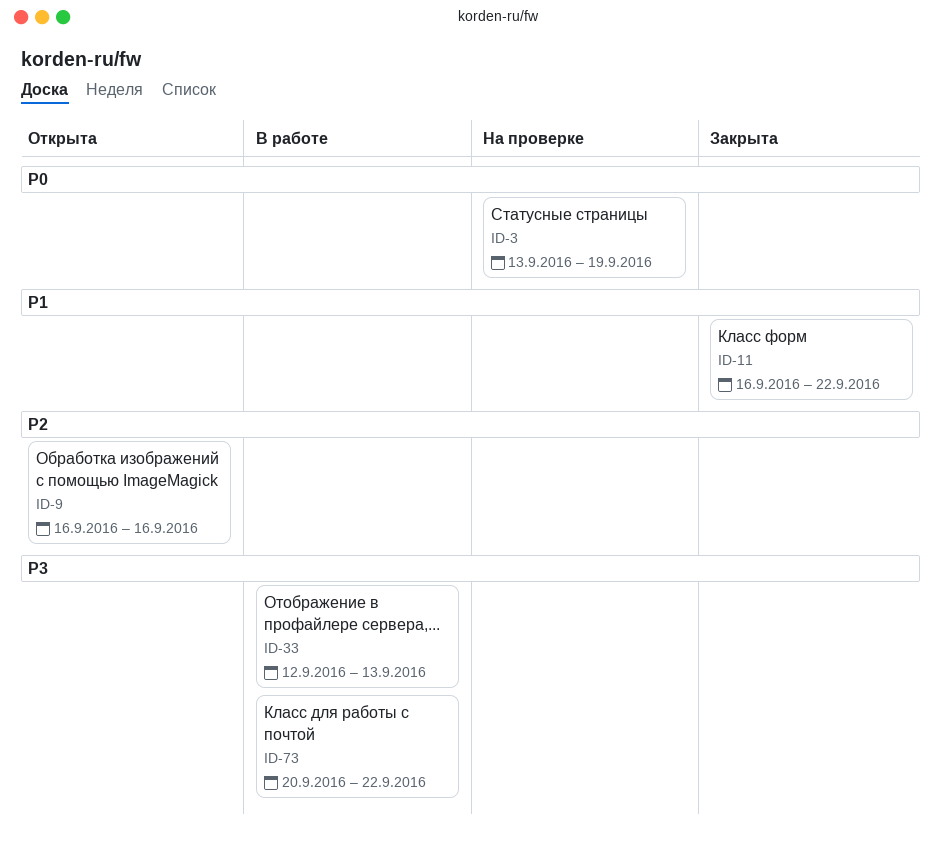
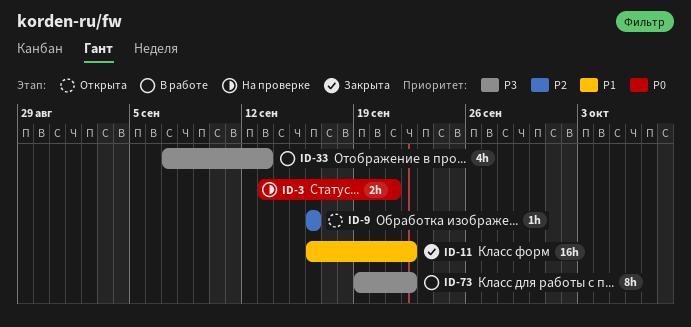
ID-3, due: Sep 19 -> Sep 21
ID-33, start: Sep 12 -> Sep 7
ID-73, start: Sep 20 -> Sep 19

